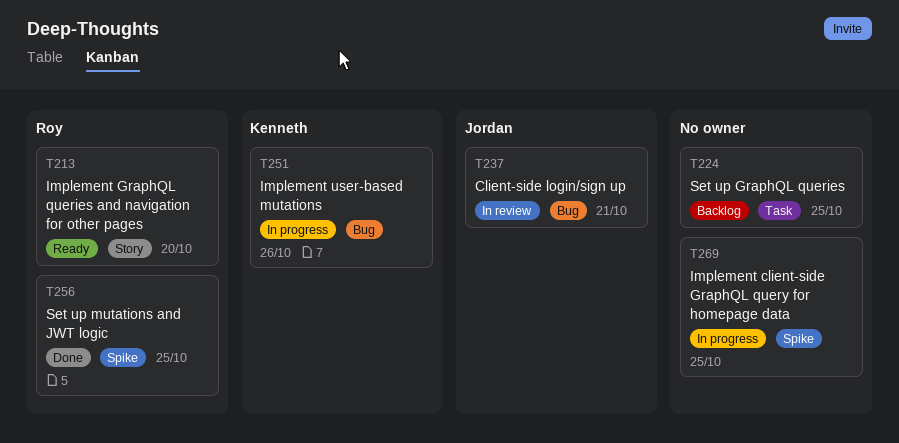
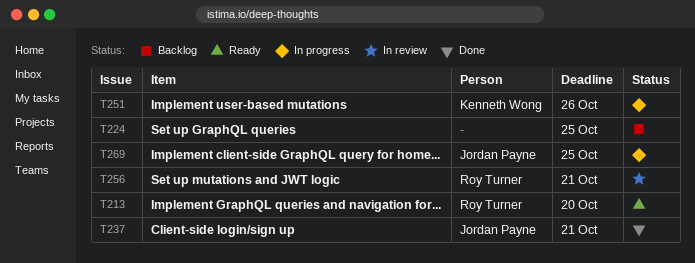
T237, status: In review -> Done
T256, status: Done -> In review
T256, due: Oct 25 -> Oct 21
T269, owner: none -> Jordan Payne

